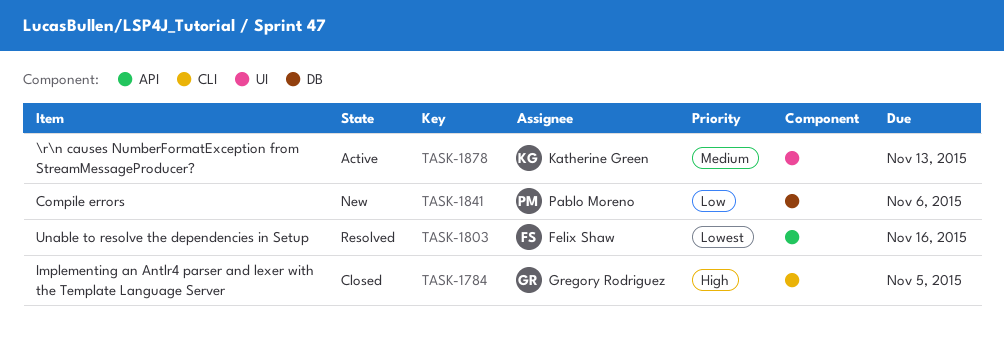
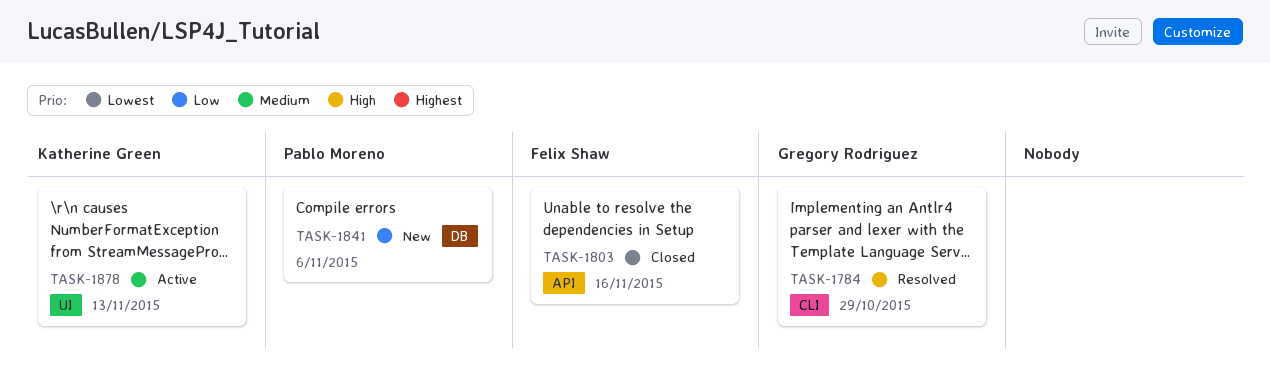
TASK-1784, status: Closed -> Resolved
TASK-1784, due: Nov 5 -> Oct 29
TASK-1803, status: Resolved -> Closed

